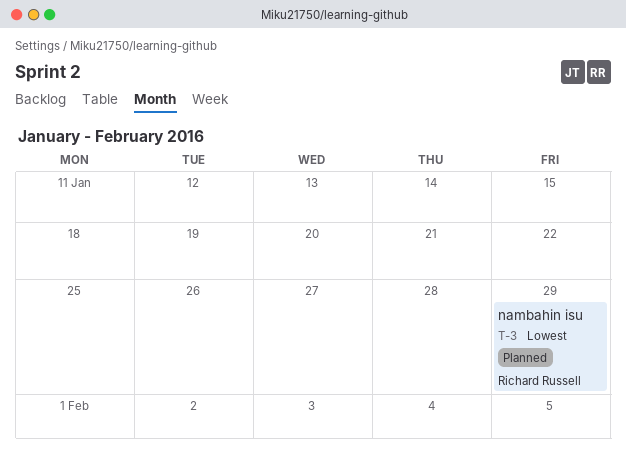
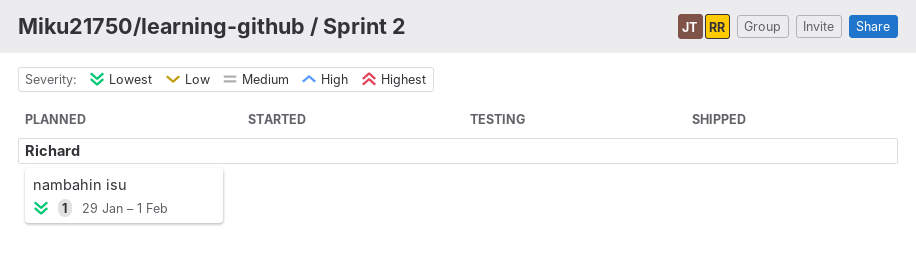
nambahin isu, due: Jan 29 -> Feb 1

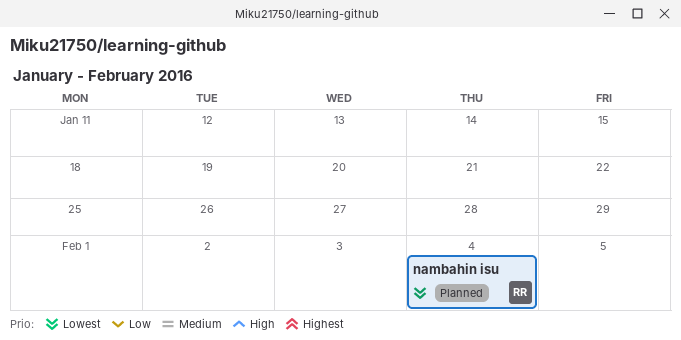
nambahin isu, due: Feb 1 -> Feb 4

